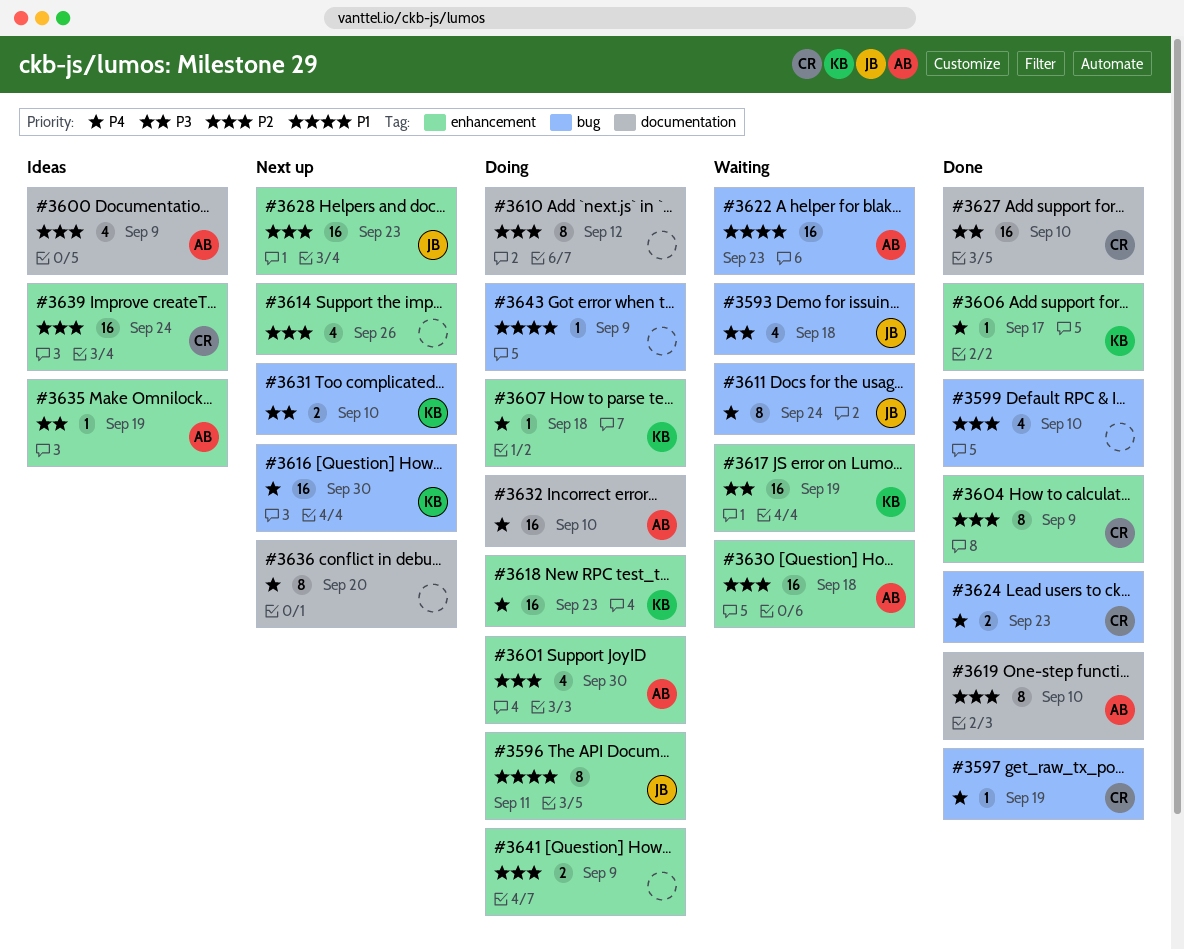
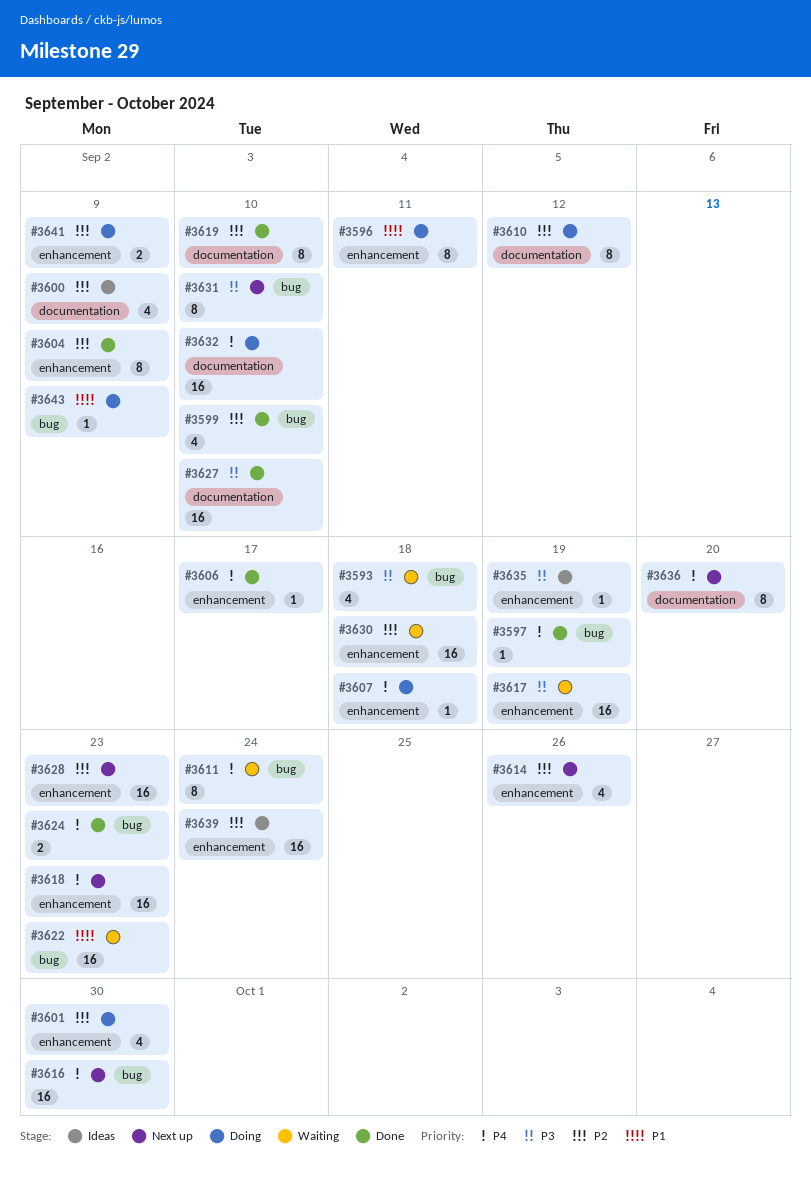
#3618, status: Doing -> Next up
#3631, estimate: 2 -> 8

